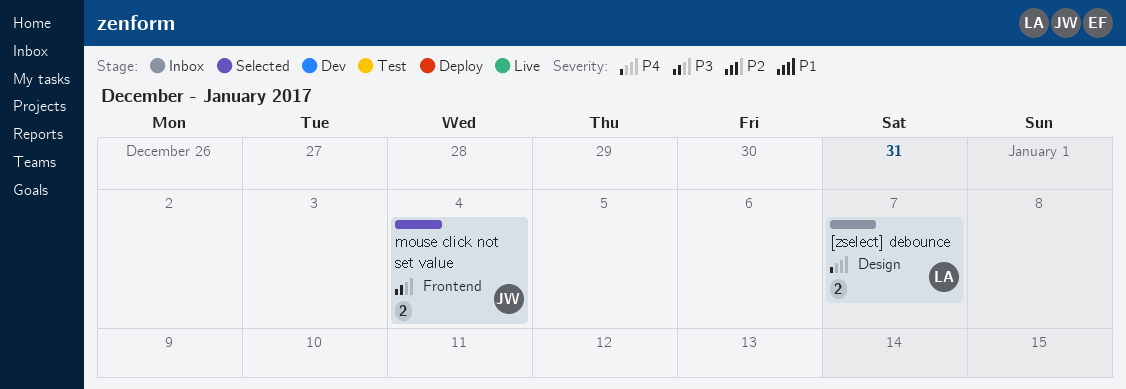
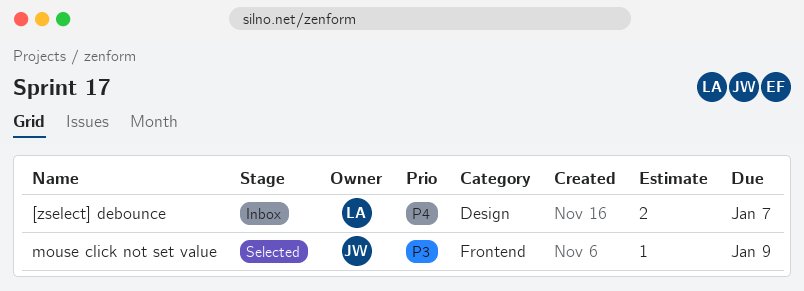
mouse click not set value, estimate: 2 -> 1
mouse click not set value, due: Jan 4 -> Jan 9

